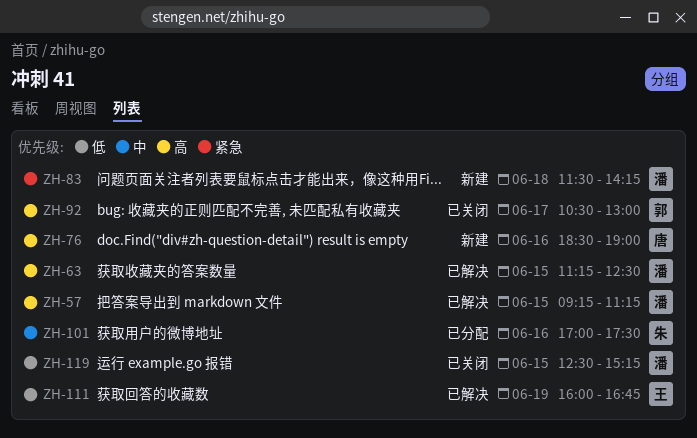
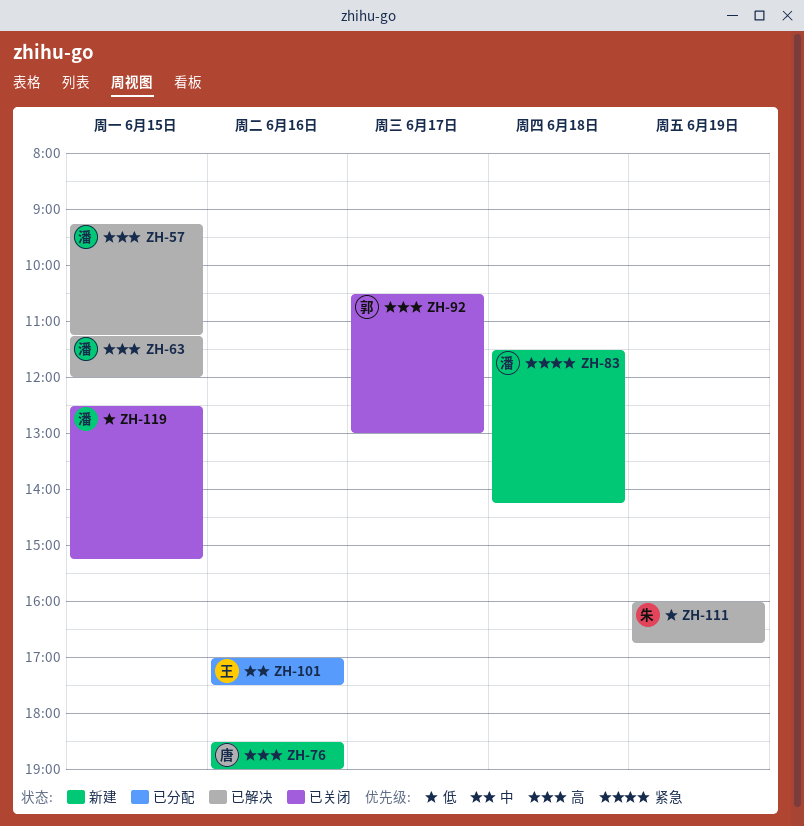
ZH-63, ends: 12:30 -> 12:00
ZH-101, owner: 朱 -> 王
ZH-111, owner: 王 -> 朱

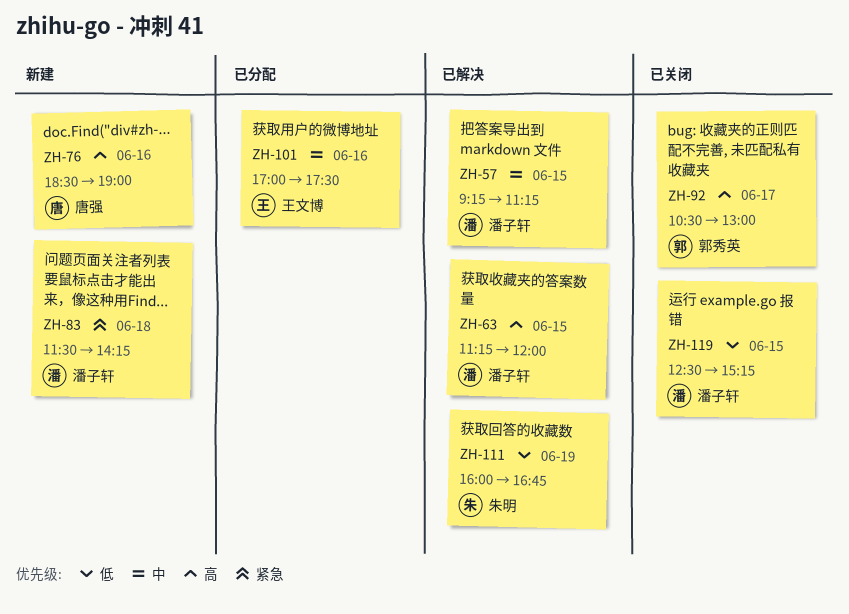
ZH-57, priority: 高 -> 中

